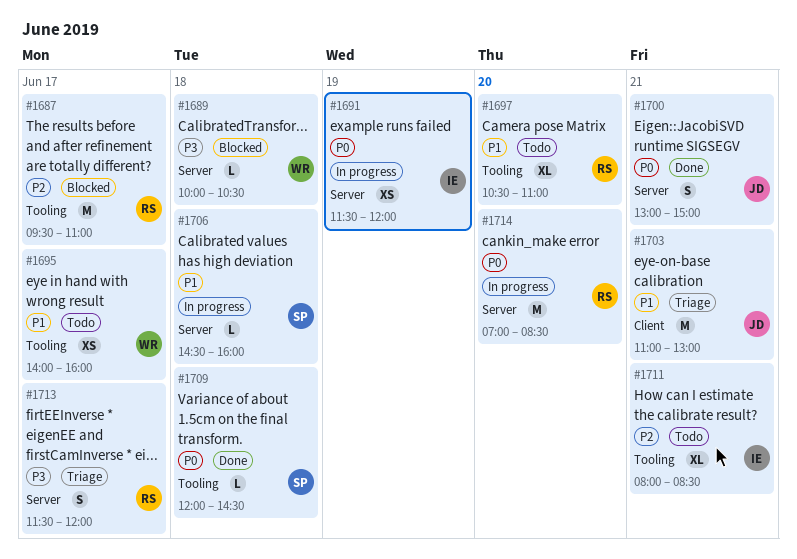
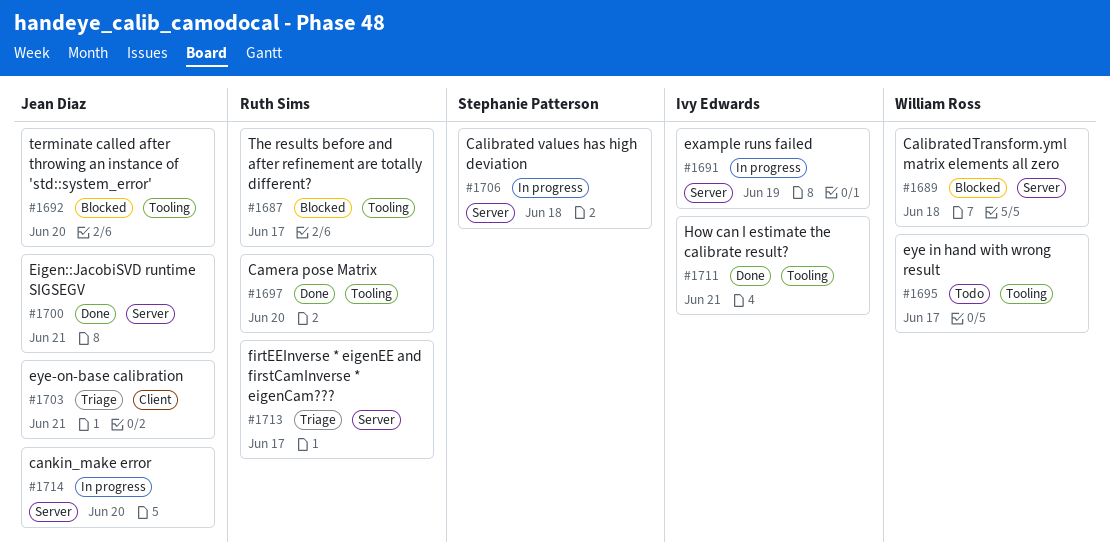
#1692: none -> present
#1697, status: Todo -> Done
#1709: present -> none
#1711, status: Todo -> Done
#1714, owner: Ruth Sims -> Jean Diaz

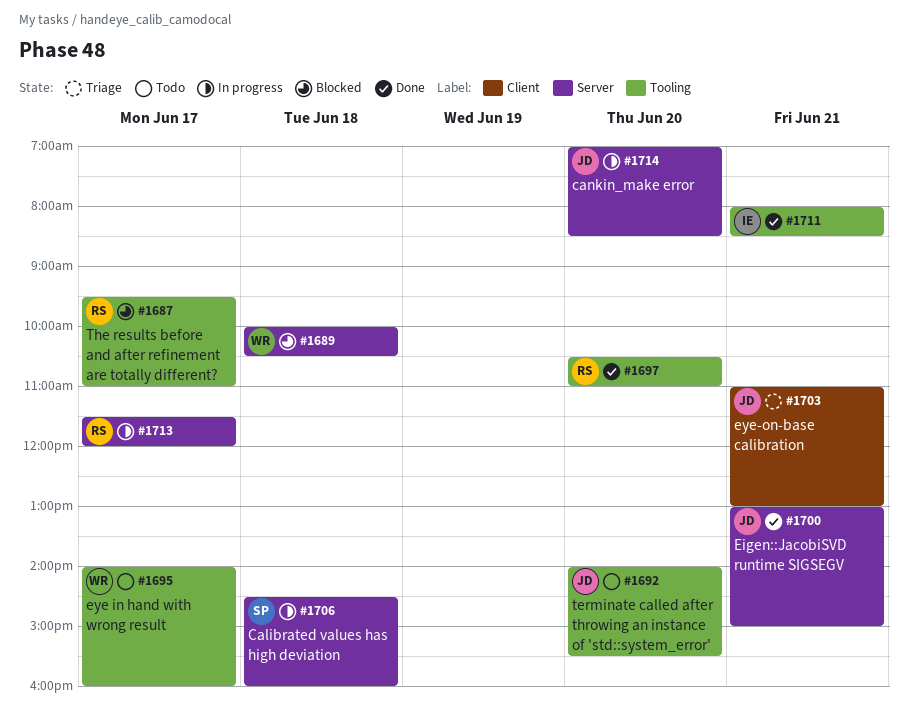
#1691: present -> none
#1692, status: Blocked -> Todo
#1713, status: Triage -> In progress

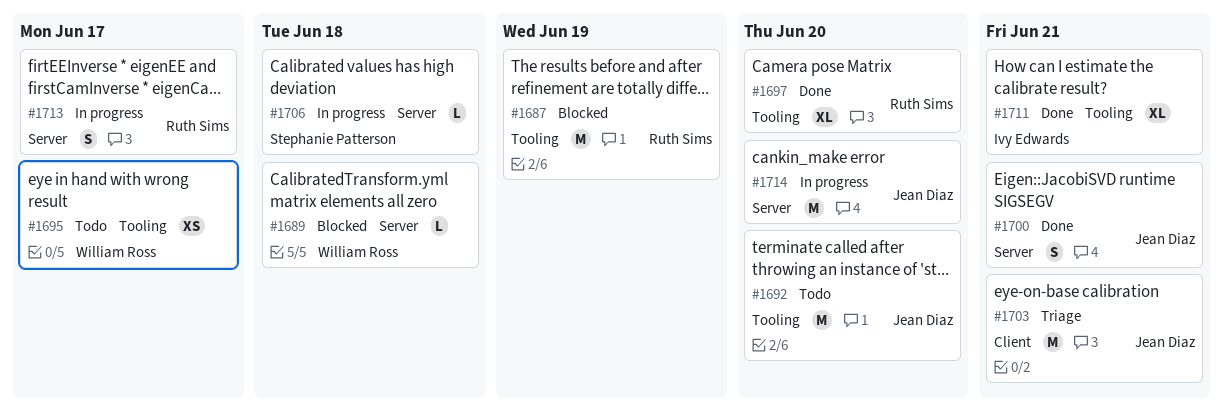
#1687, day: Jun 17 -> Jun 19

